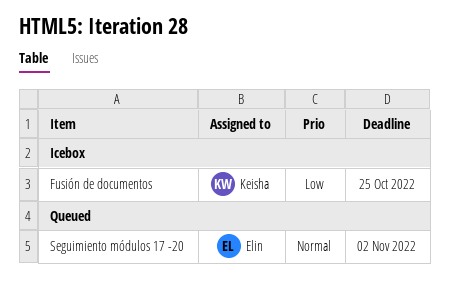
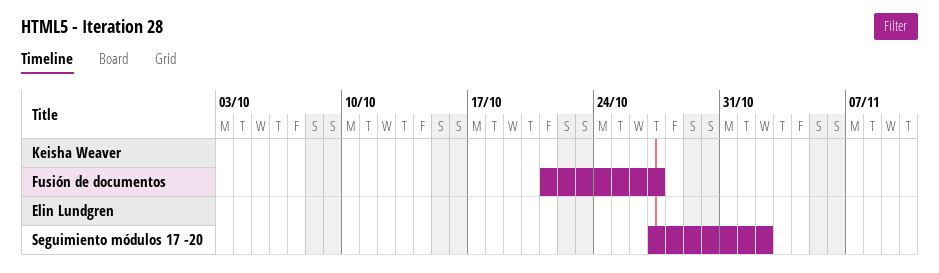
Fusión de documentos, due: Oct 25 -> Oct 27

